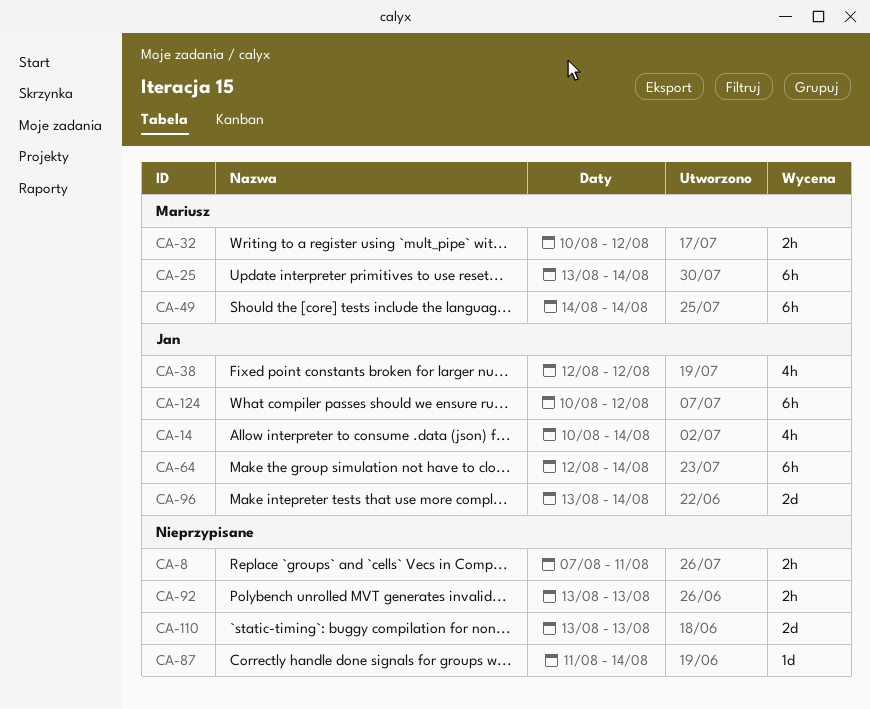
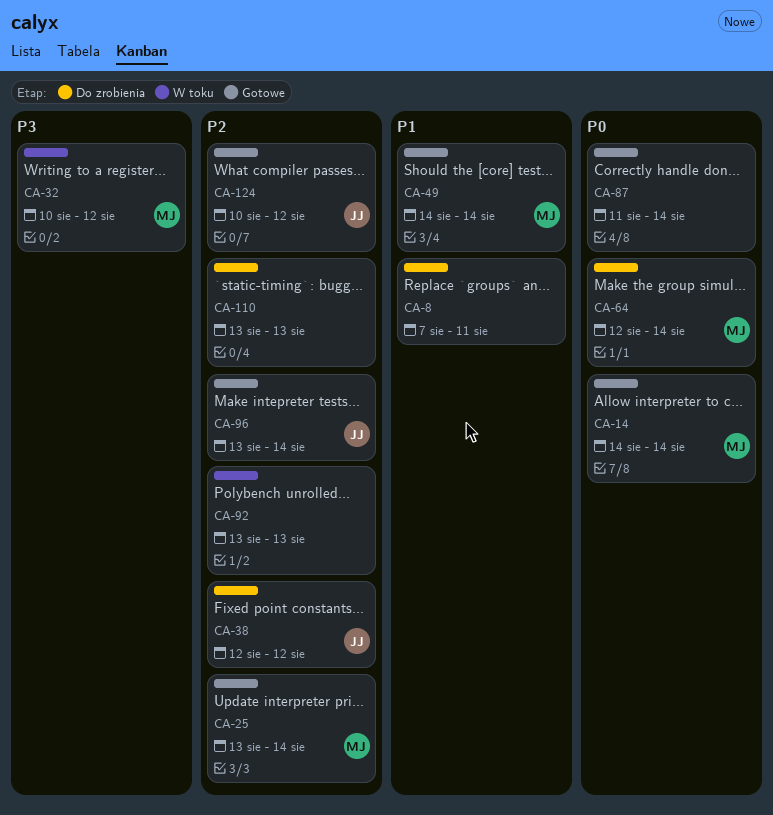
CA-14, owner: Jan -> Mariusz
CA-14, start: Aug 10 -> Aug 14
CA-64, owner: Jan -> Mariusz

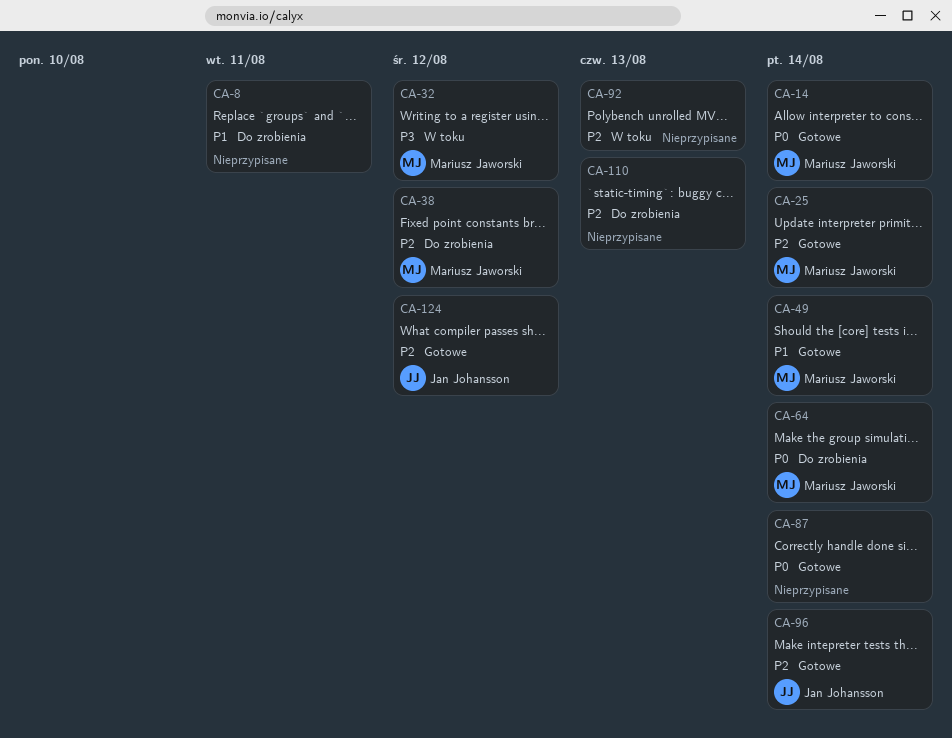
CA-38, owner: Jan Johansson -> Mariusz Jaworski

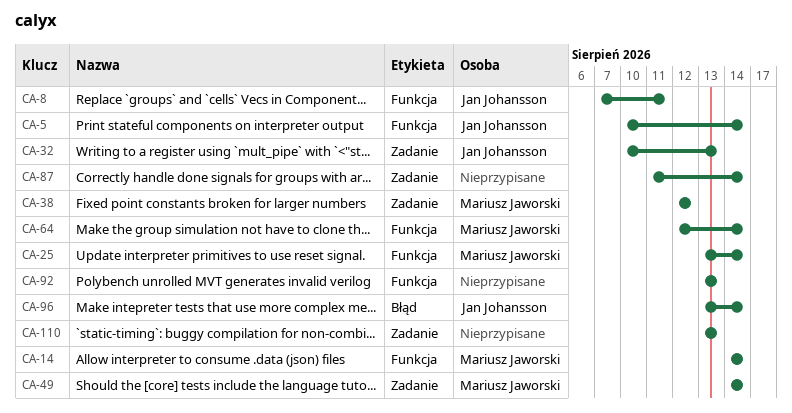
CA-5: none -> present
CA-8, owner: none -> Jan Johansson
CA-32, owner: Mariusz Jaworski -> Jan Johansson
CA-32, due: Aug 12 -> Aug 13
CA-124: present -> none

